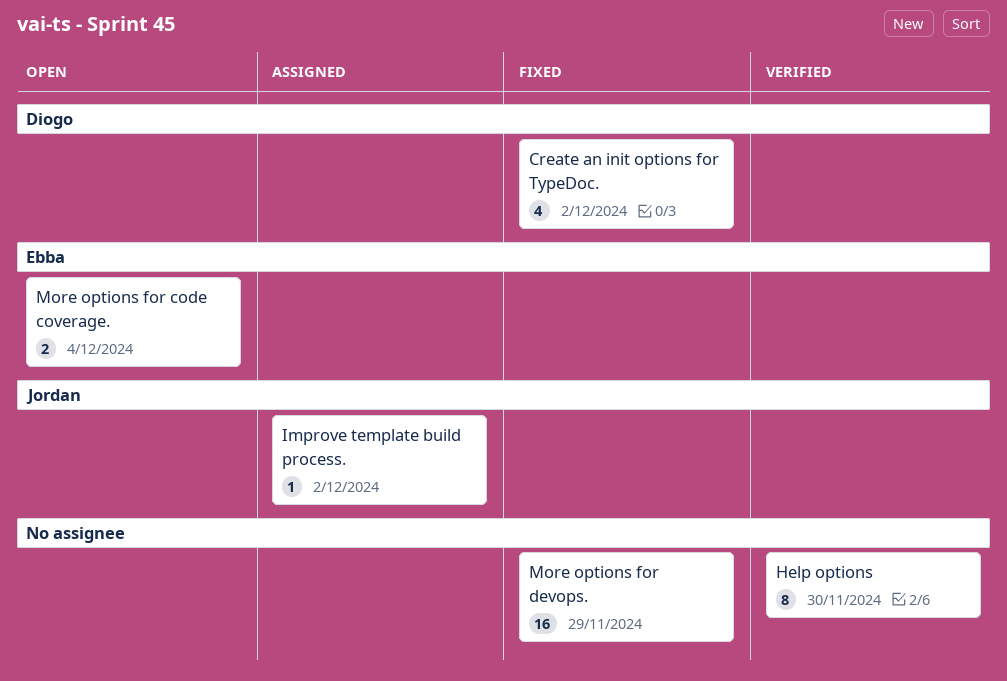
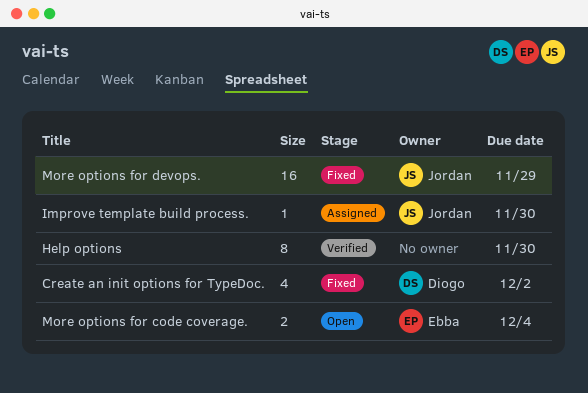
Improve template build process., due: Dec 2 -> Nov 30
More options for devops., owner: none -> Jordan

